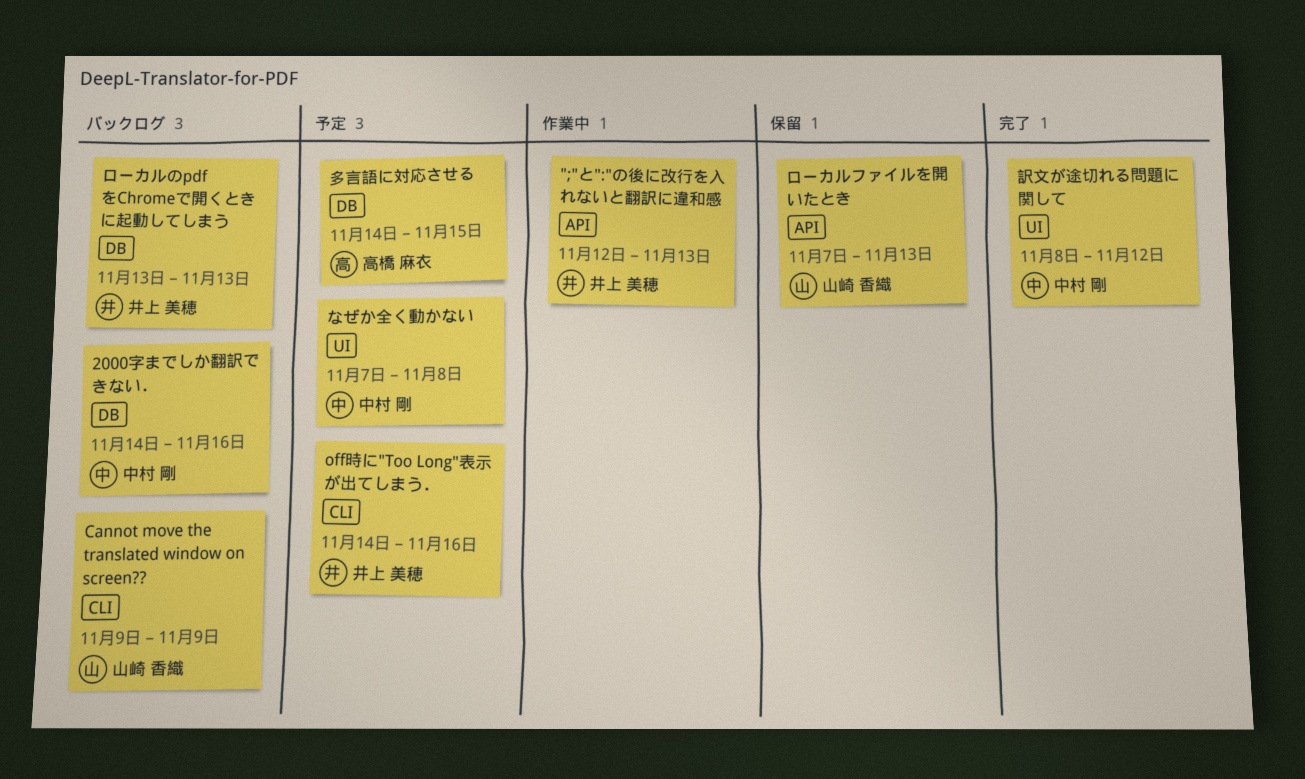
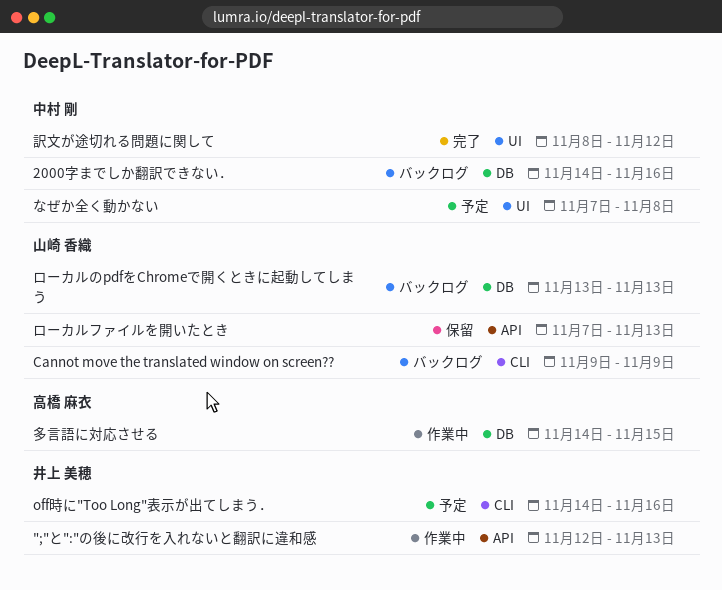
ローカルのpdfをChromeで開くときに起動してしまう, owner: 井上 美穂 -> 山崎 香織
多言語に対応させる, status: 予定 -> 作業中

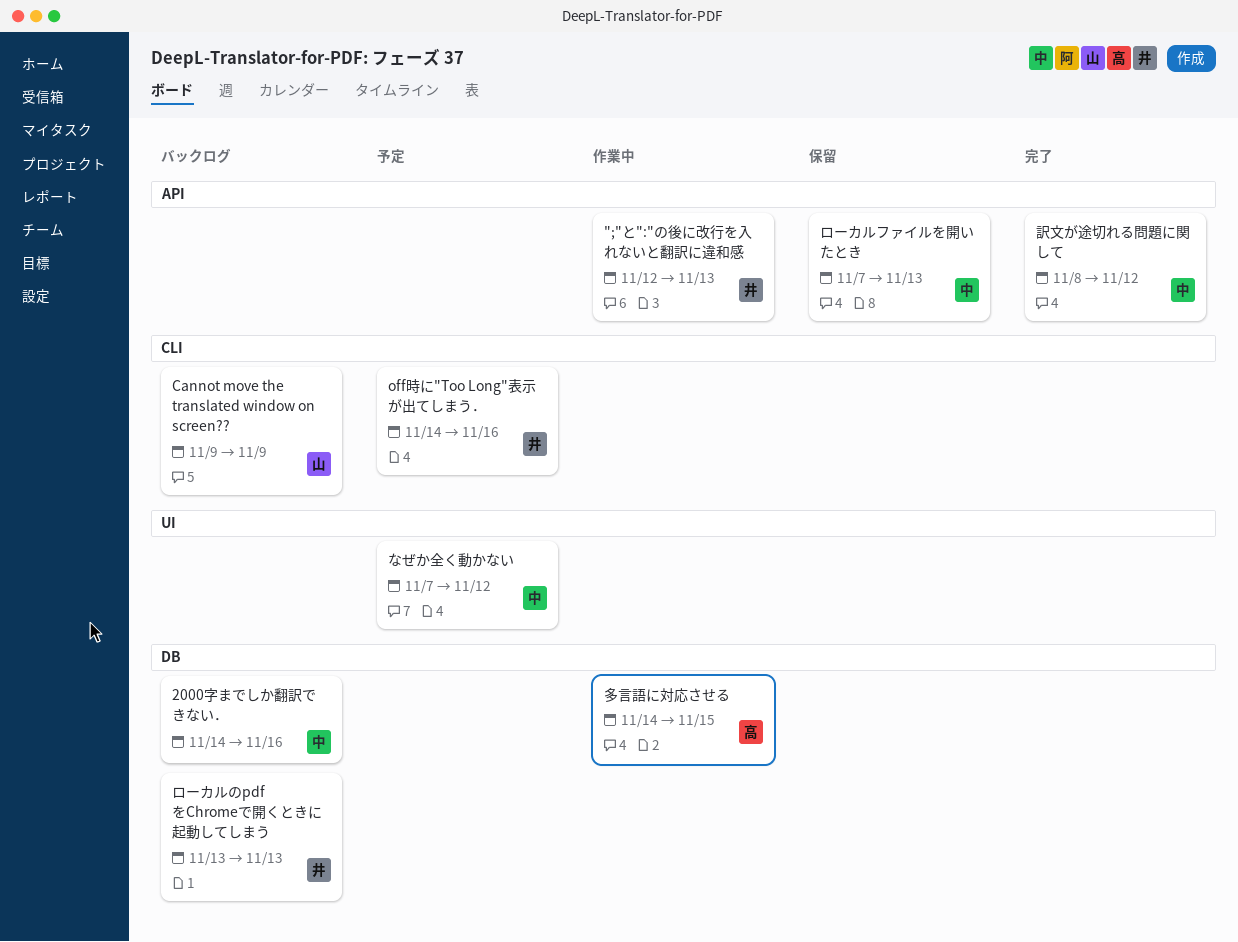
なぜか全く動かない, due: Nov 8 -> Nov 12
ローカルのpdfをChromeで開くときに起動してしまう, owner: 山崎 香織 -> 井上 美穂
ローカルファイルを開いたとき, owner: 山崎 香織 -> 中村 剛
訳文が途切れる問題に関して, label: UI -> API

